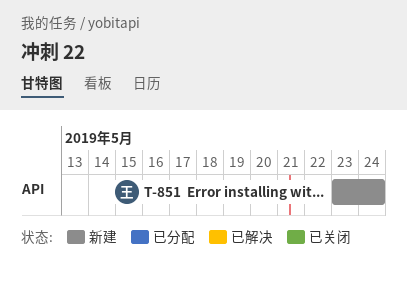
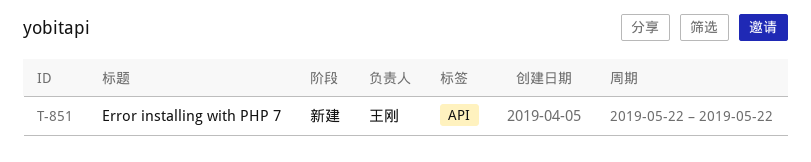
T-851, start: May 23 -> May 22
T-851, due: May 24 -> May 22

